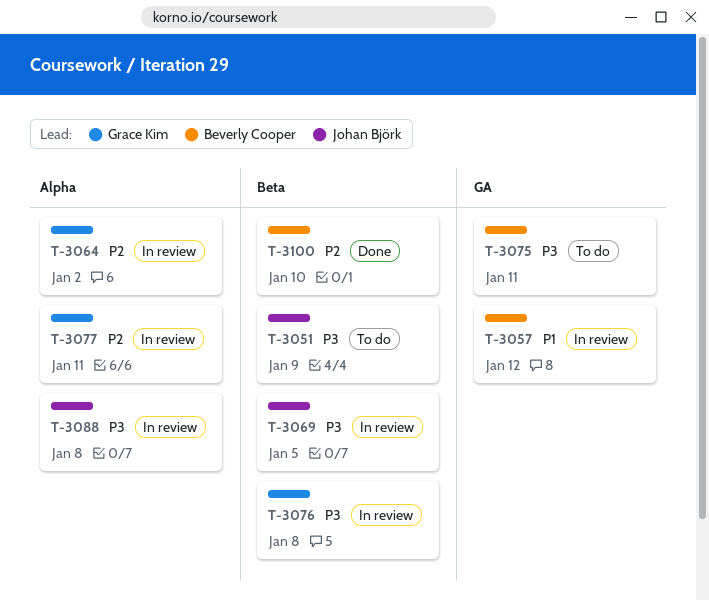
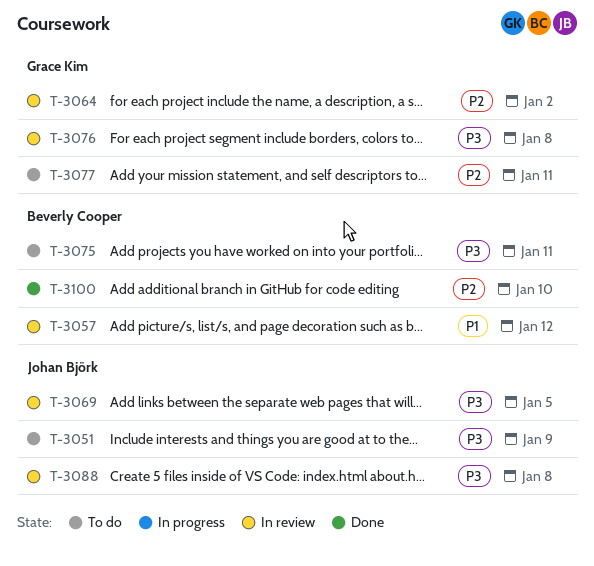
T-3077, status: In review -> To do

